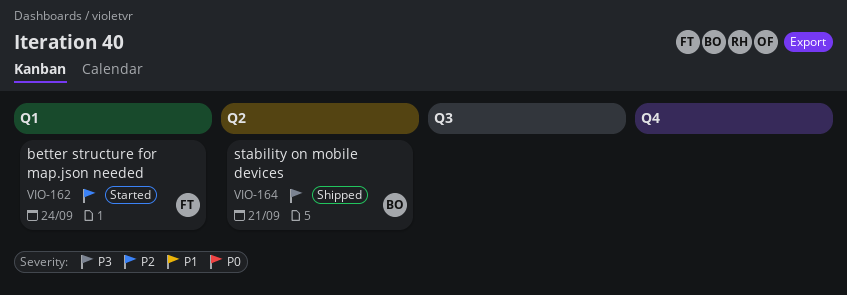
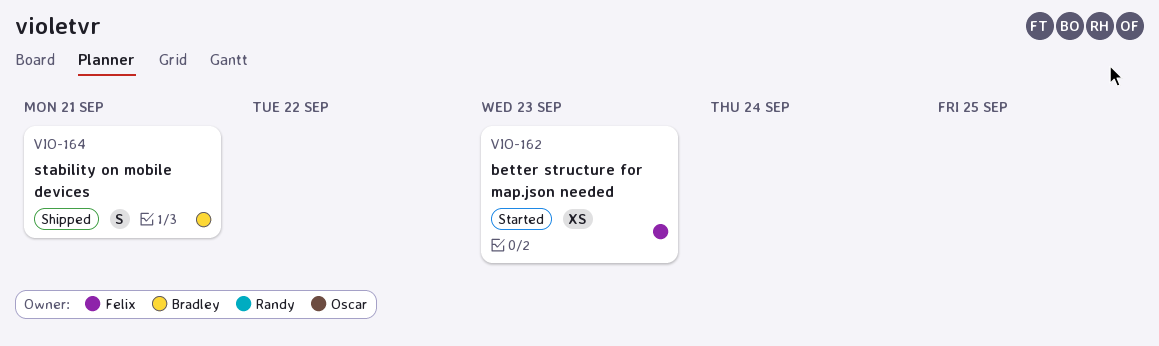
VIO-162, due: Sep 24 -> Sep 23

